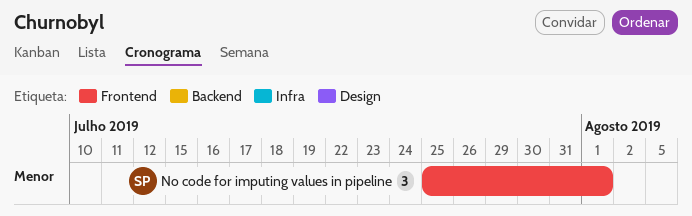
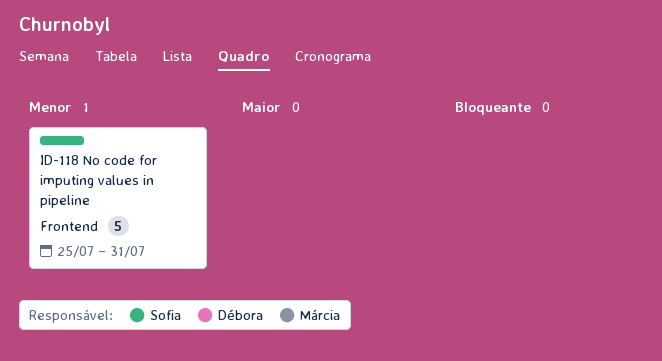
No code for imputing values in pipeline, estimate: 3 -> 5
No code for imputing values in pipeline, due: Aug 1 -> Jul 31

